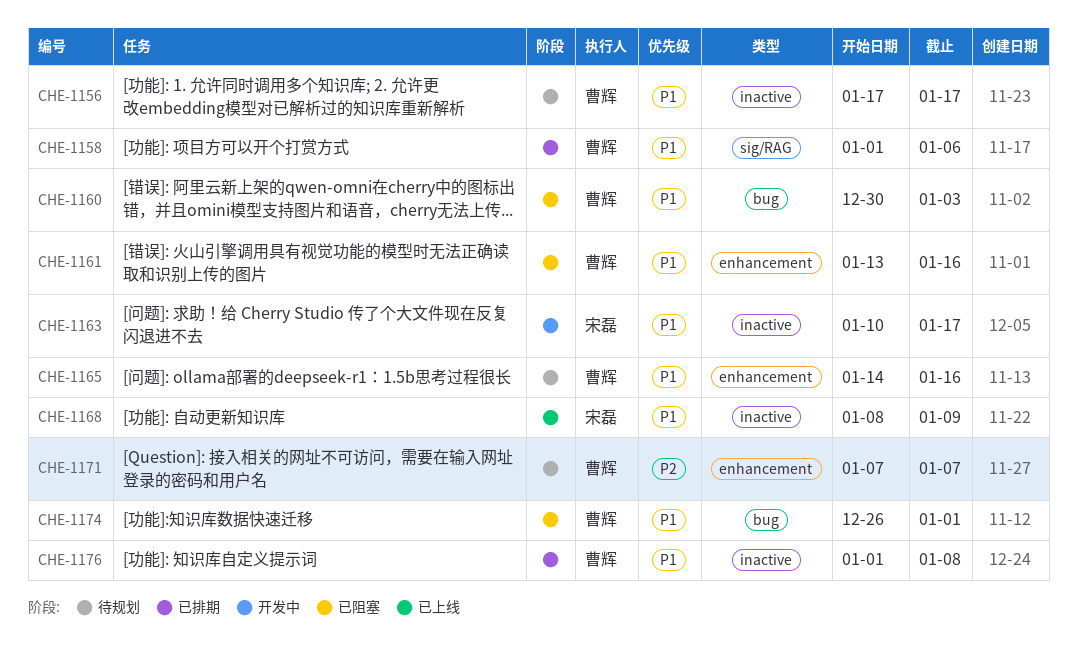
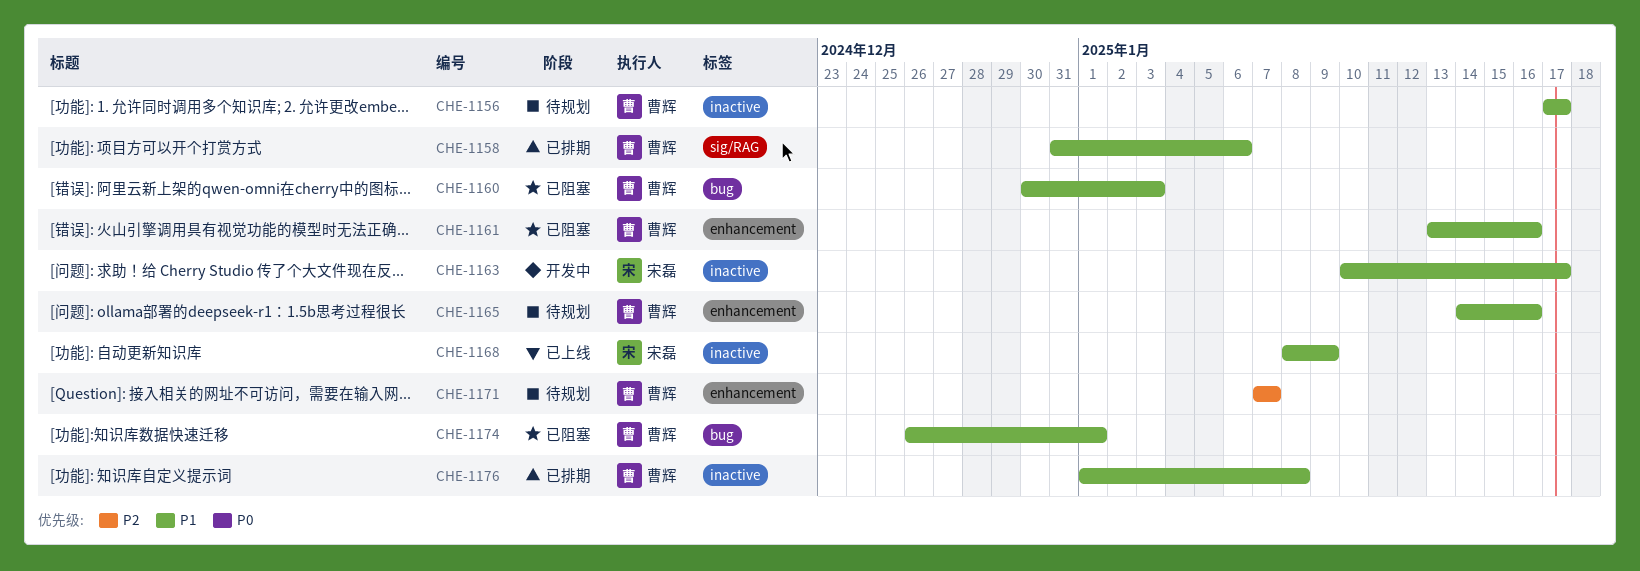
CHE-1158, start: Jan 1 -> Dec 31

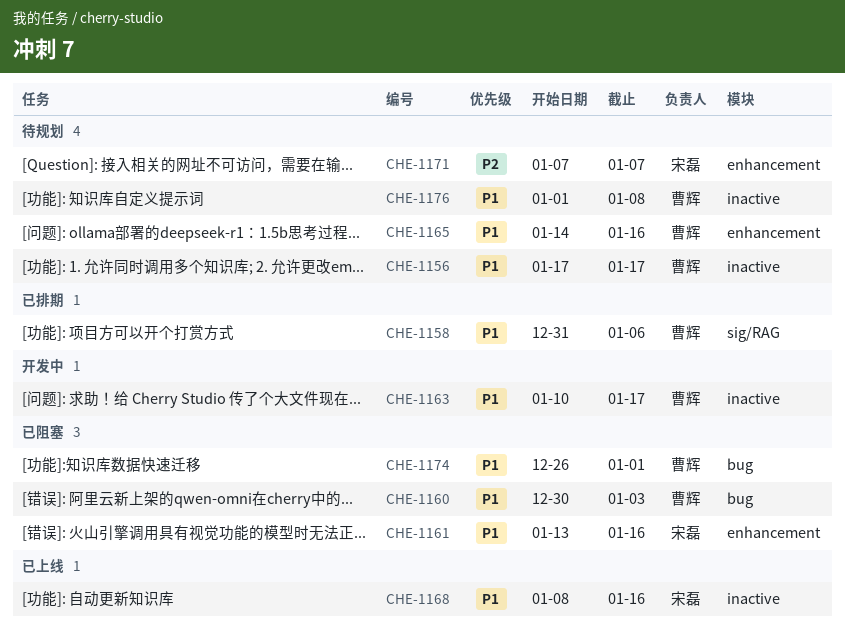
CHE-1161, owner: 曹辉 -> 宋磊
CHE-1163, owner: 宋磊 -> 曹辉
CHE-1168, due: Jan 9 -> Jan 16
CHE-1171, owner: 曹辉 -> 宋磊
CHE-1176, status: 已排期 -> 待规划

